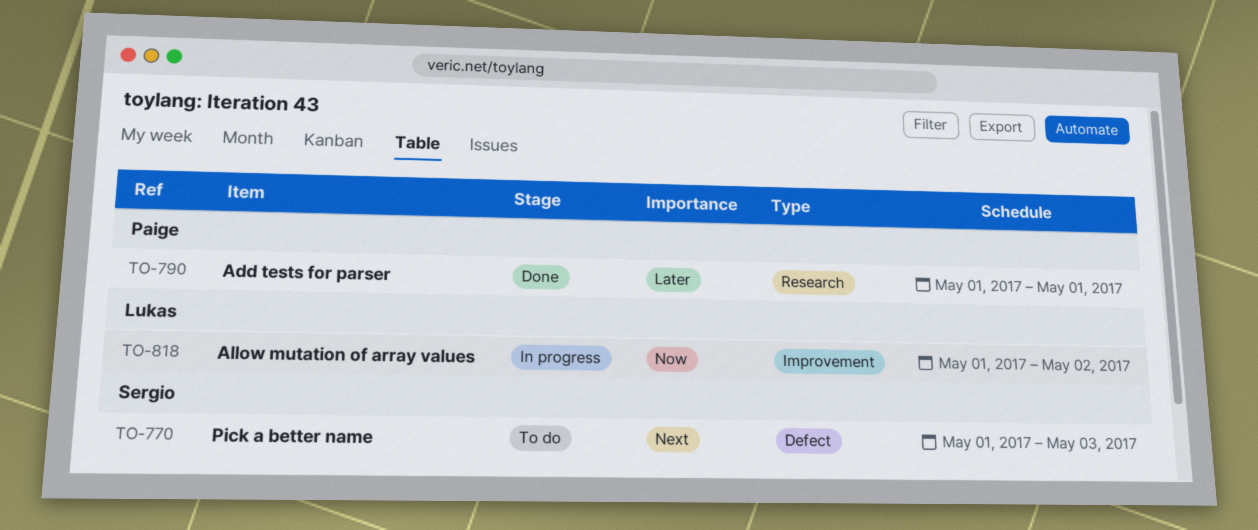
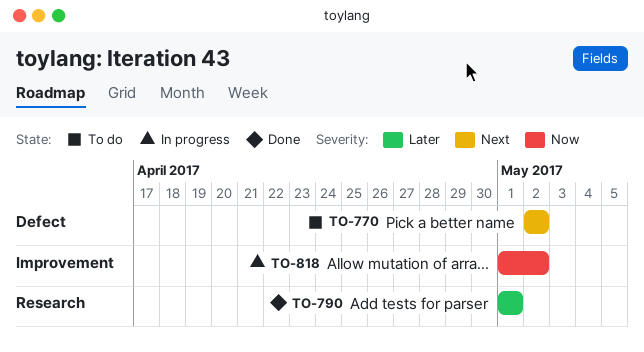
TO-770, start: May 1 -> May 2
TO-770, due: May 3 -> May 2

